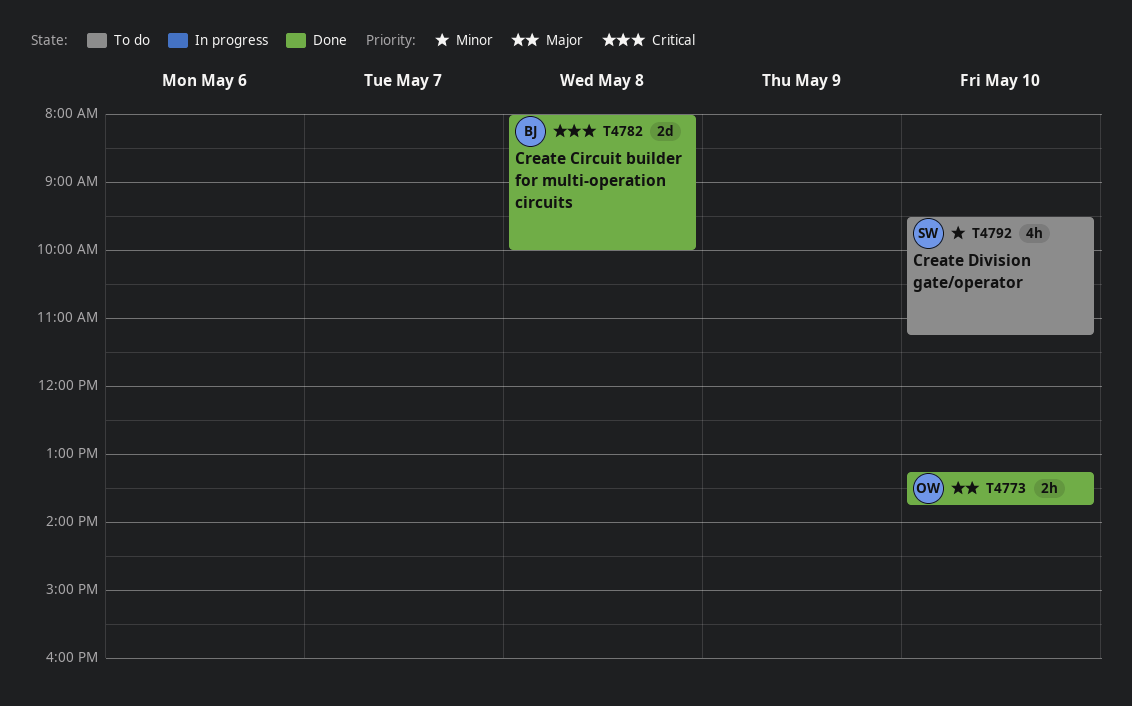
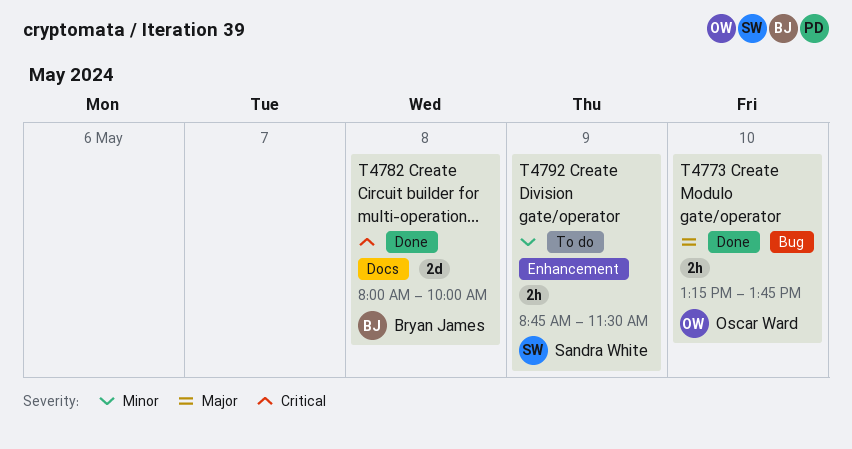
T4792, estimate: 4h -> 2h
T4792, day: May 10 -> May 9
T4792, begins: 09:30 -> 08:45
T4792, ends: 11:15 -> 11:30

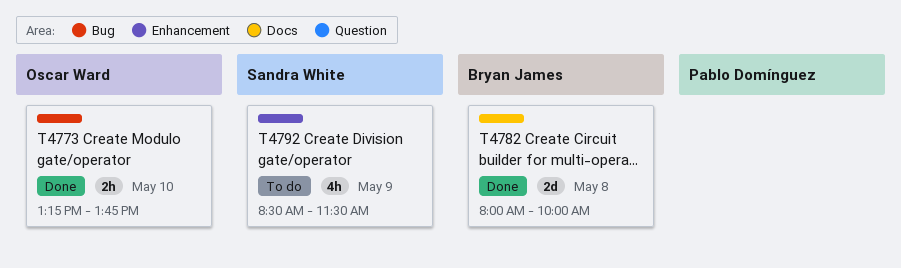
T4792, estimate: 2h -> 4h
T4792, begins: 08:45 -> 08:30

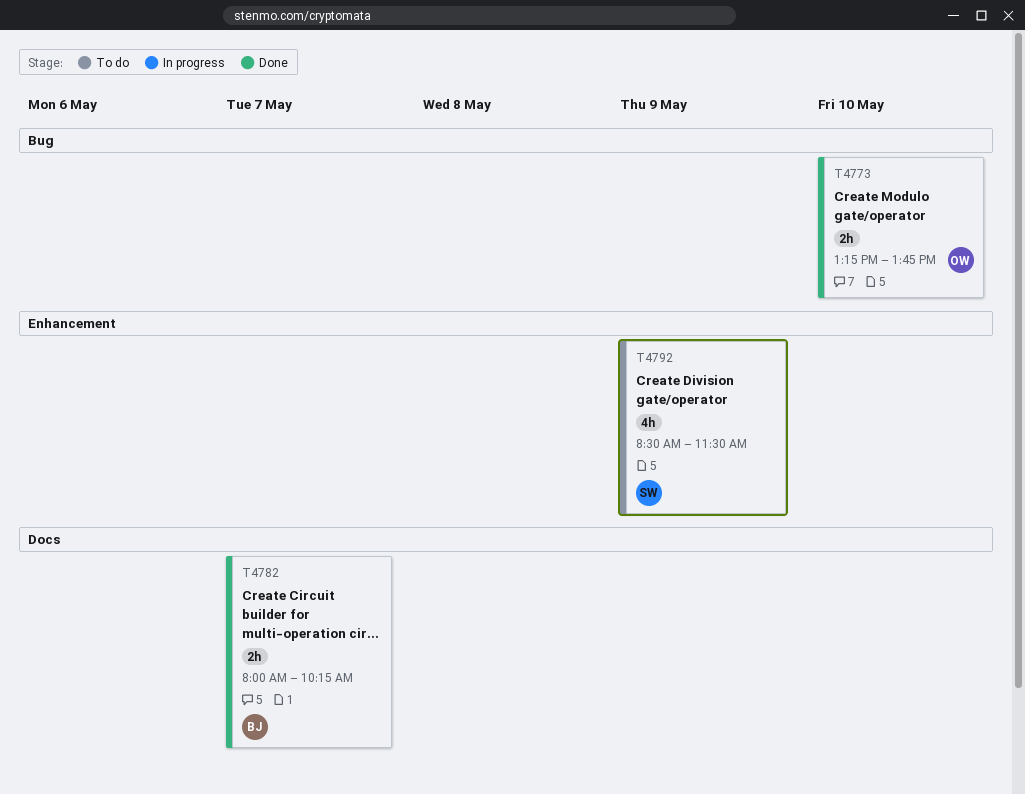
T4782, estimate: 2d -> 2h
T4782, day: May 8 -> May 7
T4782, ends: 10:00 -> 10:15

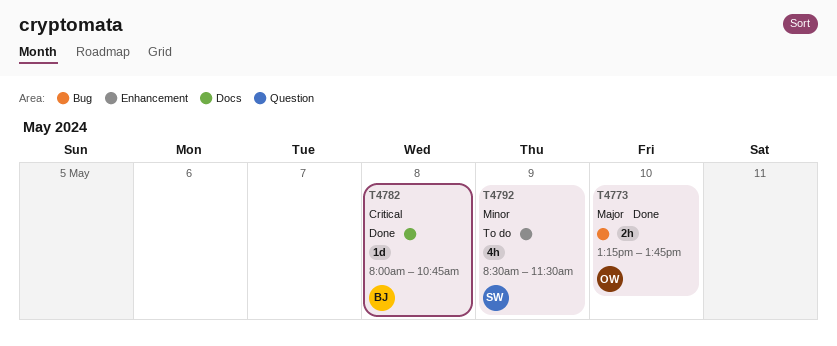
T4782, estimate: 2h -> 1d
T4782, day: May 7 -> May 8
T4782, ends: 10:15 -> 10:45

